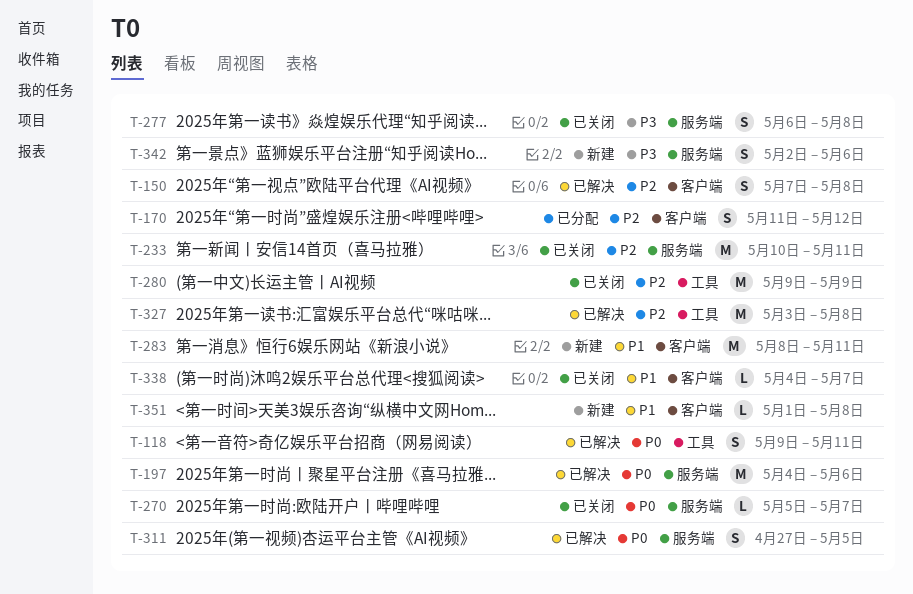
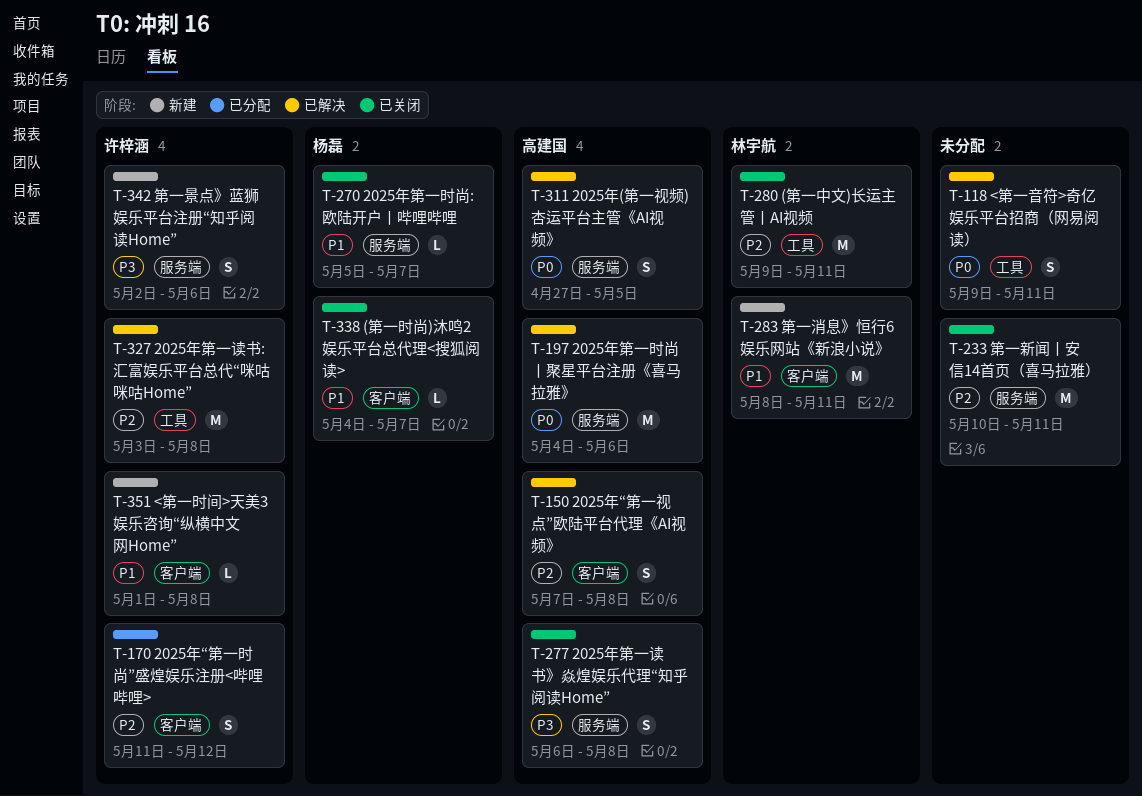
T-270, priority: P0 -> P1
T-280, due: May 9 -> May 11

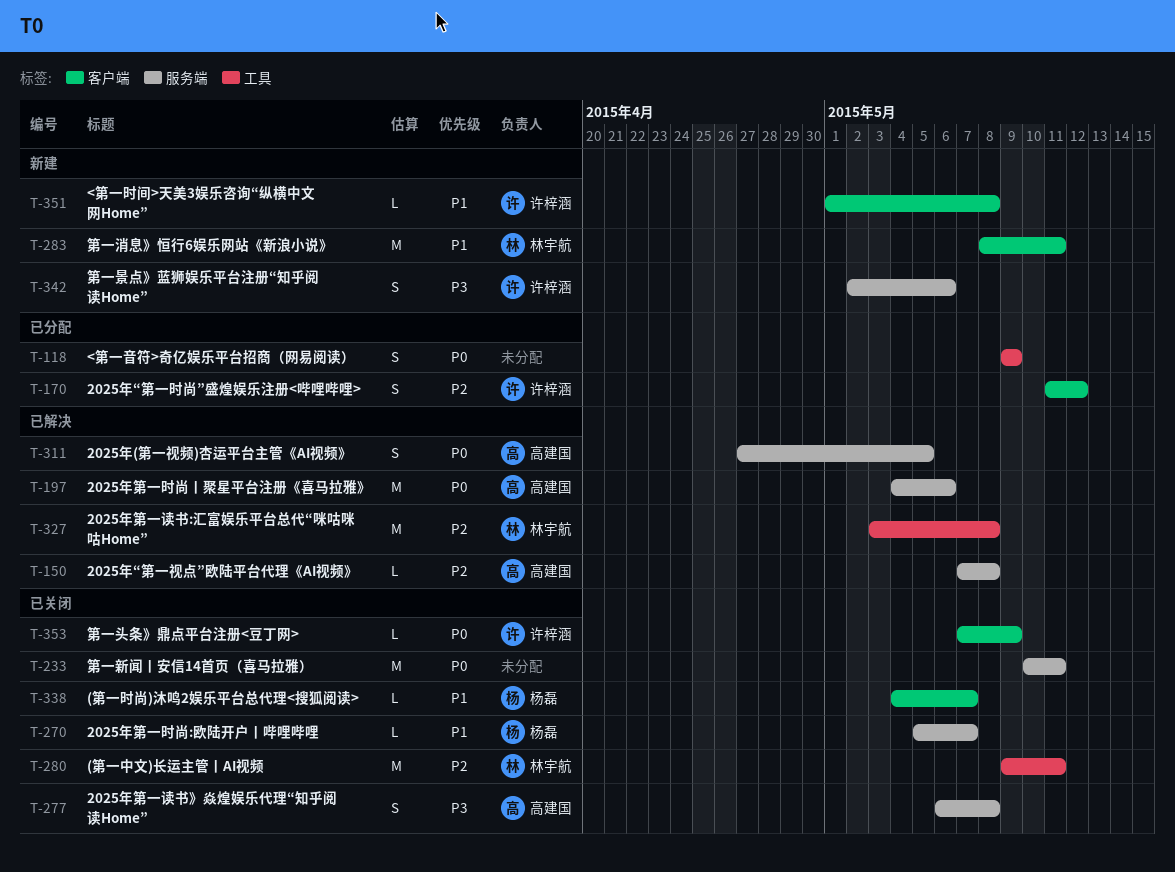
T-118, status: 已解决 -> 已分配
T-118, due: May 11 -> May 9
T-150, label: 客户端 -> 服务端
T-150, estimate: S -> L
T-233, priority: P2 -> P0
T-327, owner: 许梓涵 -> 林宇航
T-353: none -> present

